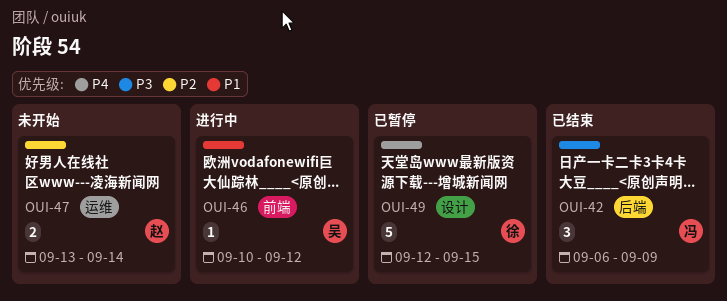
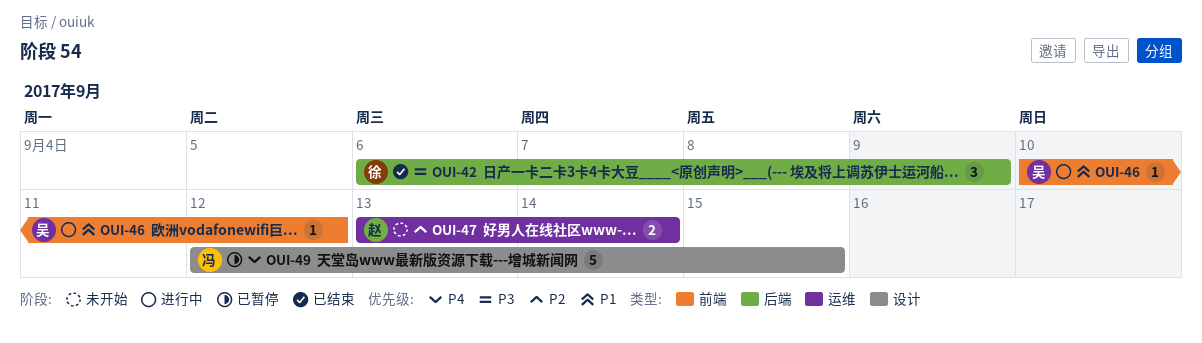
OUI-42, owner: 冯 -> 徐
OUI-49, owner: 徐 -> 冯

